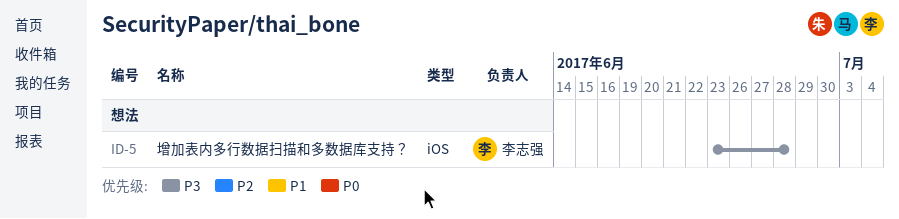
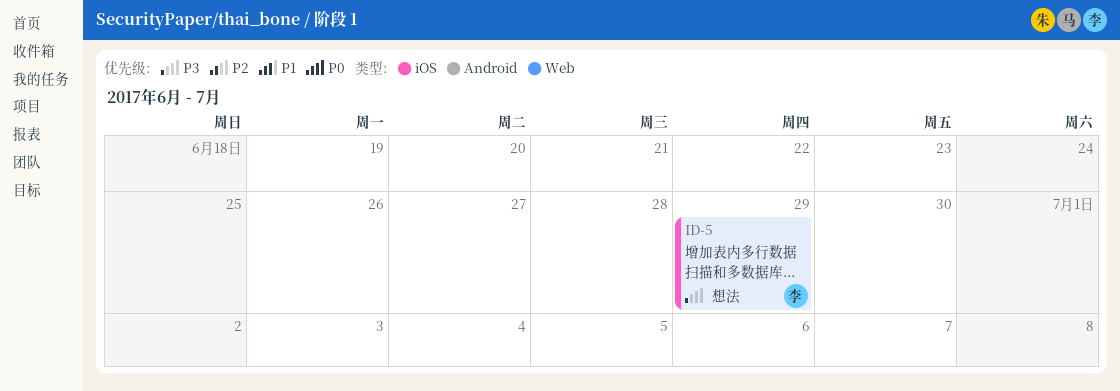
ID-5, due: Jun 28 -> Jun 29

